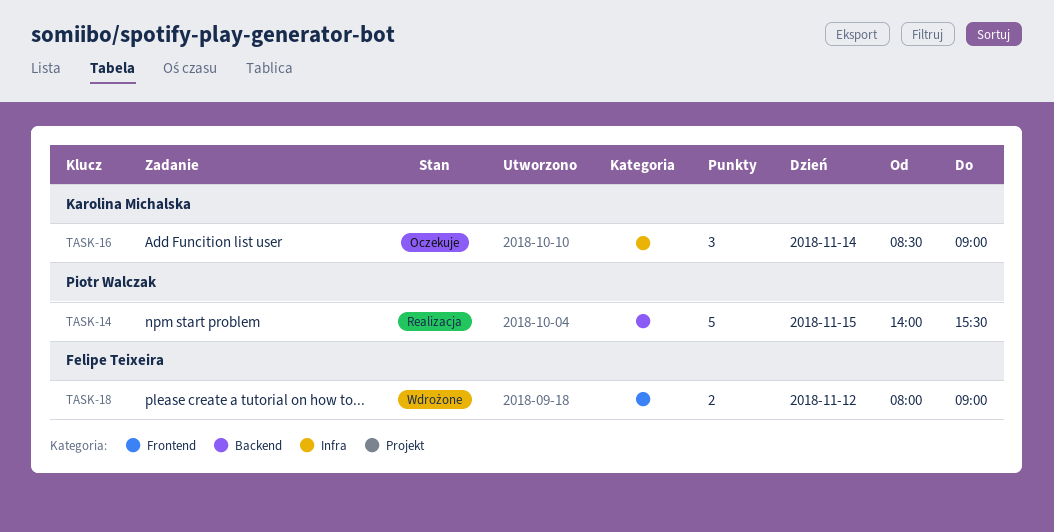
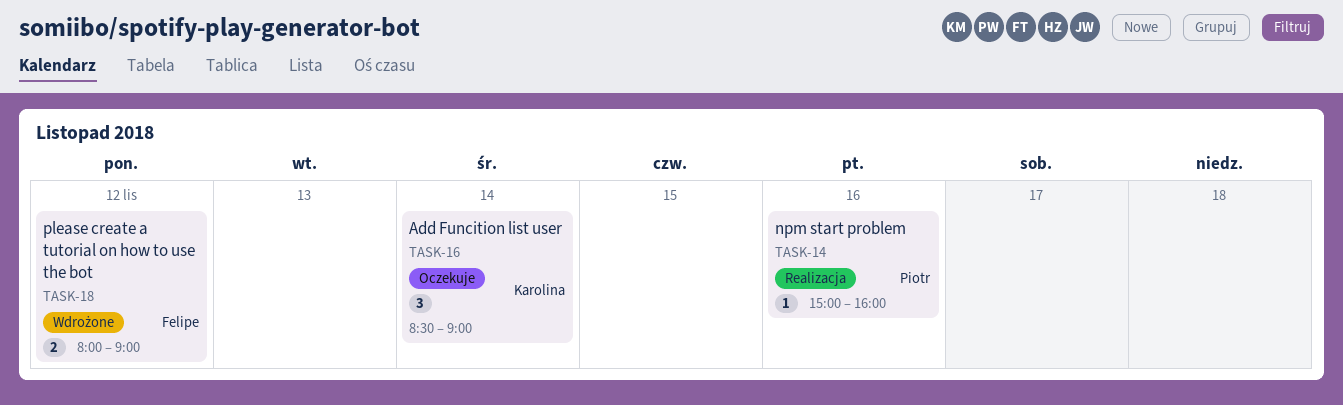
TASK-14, estimate: 5 -> 1
TASK-14, day: Nov 15 -> Nov 16
TASK-14, begins: 14:00 -> 15:00
TASK-14, ends: 15:30 -> 16:00

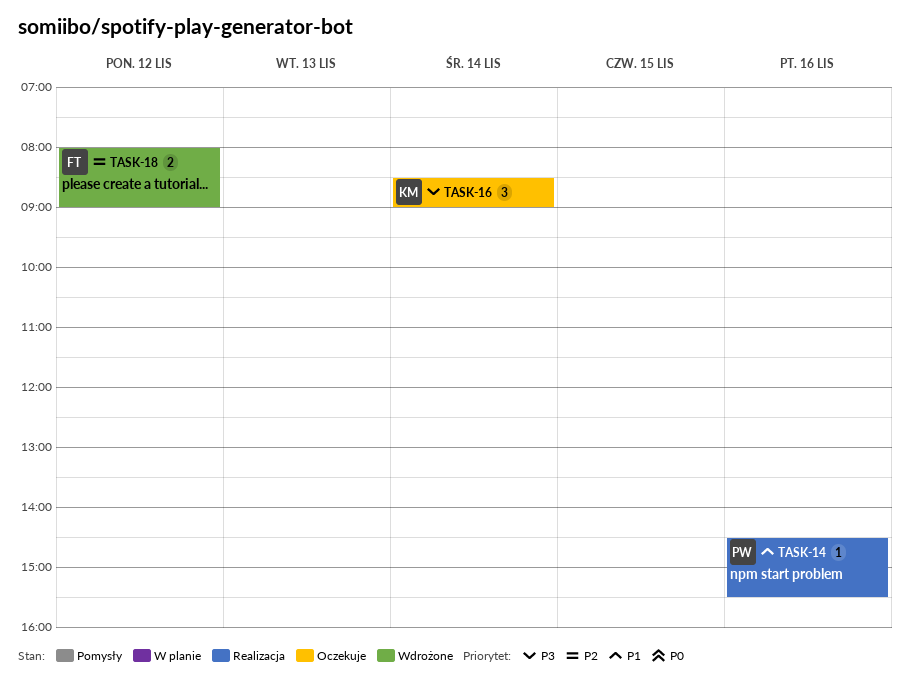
TASK-14, begins: 15:00 -> 14:30
TASK-14, ends: 16:00 -> 15:30

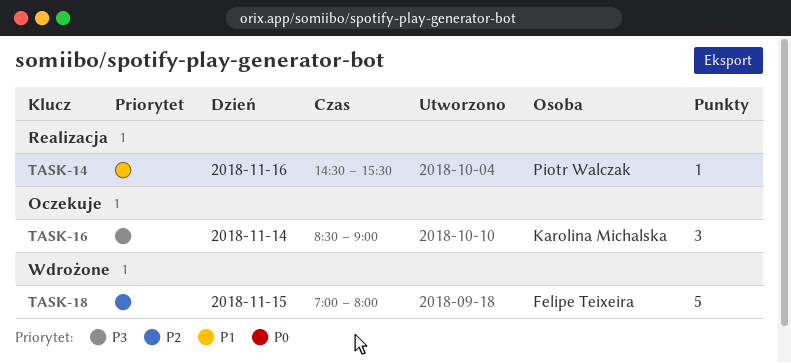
TASK-18, estimate: 2 -> 5
TASK-18, day: Nov 12 -> Nov 15
TASK-18, begins: 08:00 -> 07:00
TASK-18, ends: 09:00 -> 08:00

